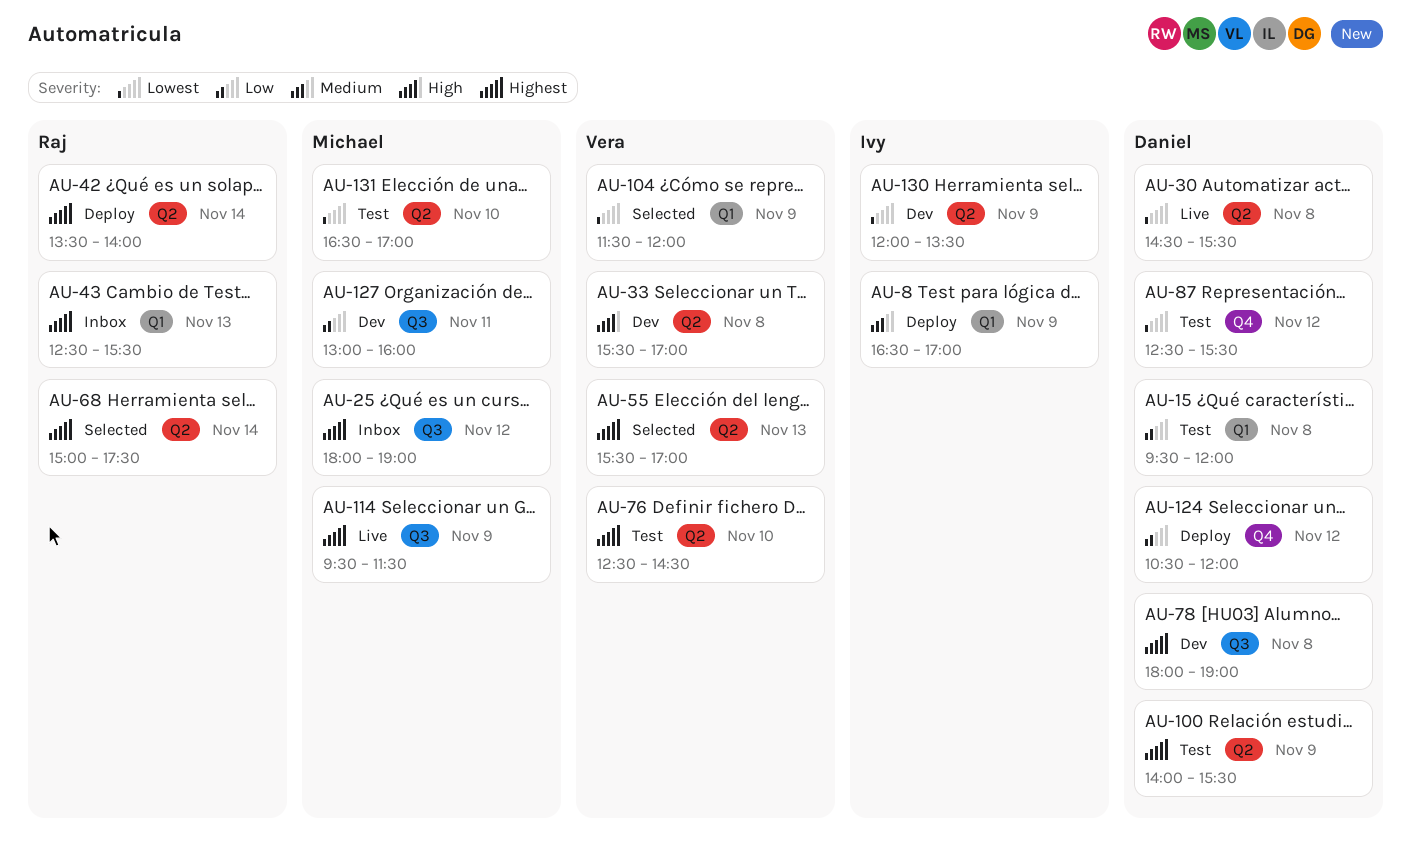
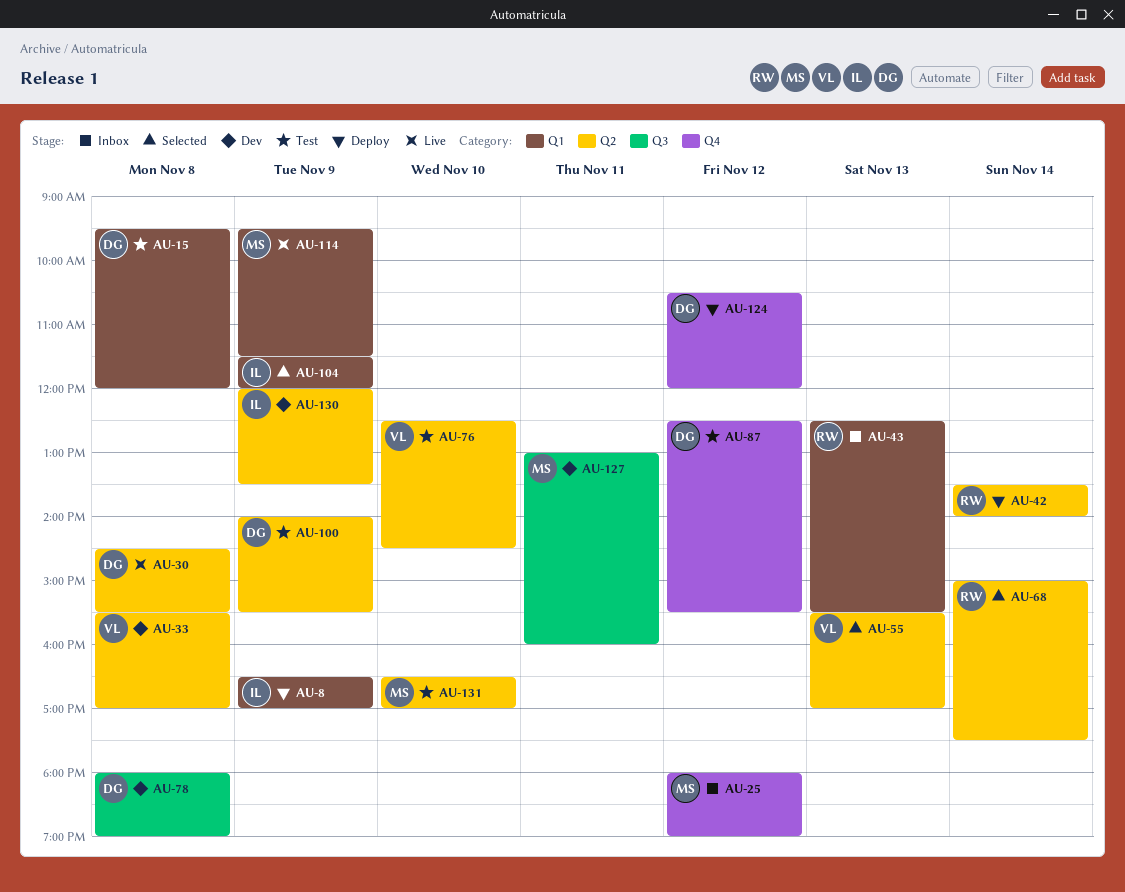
AU-25, label: Q3 -> Q4
AU-104, owner: Vera -> Ivy
AU-114, label: Q3 -> Q1

